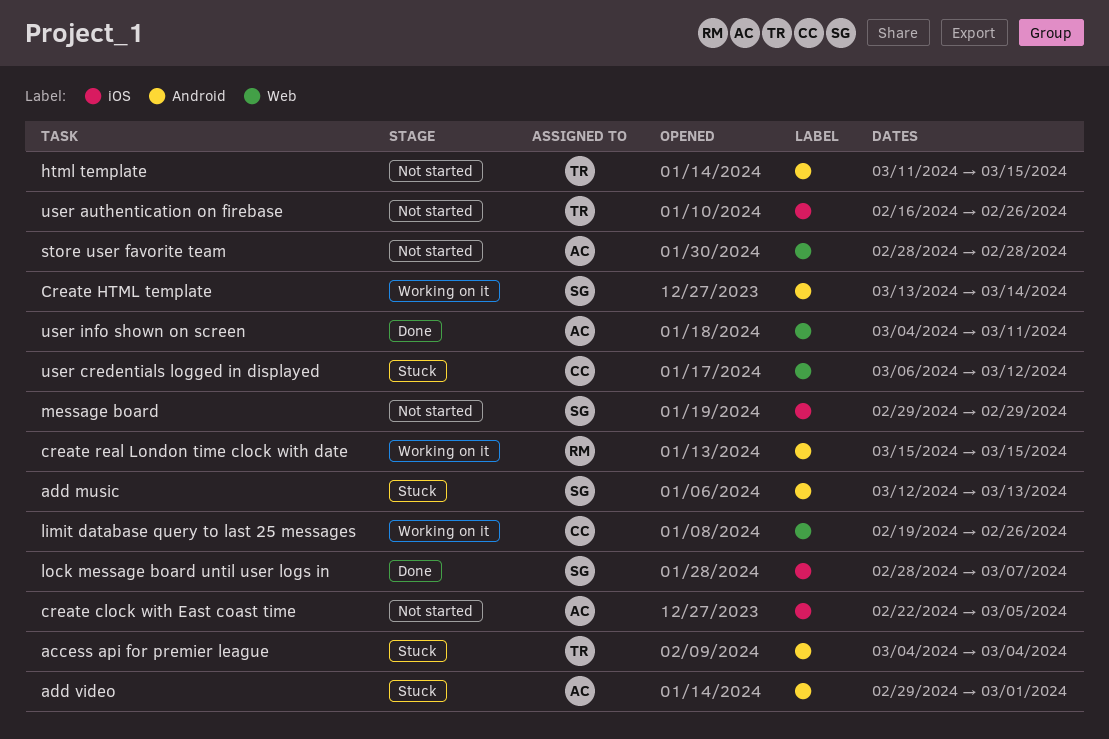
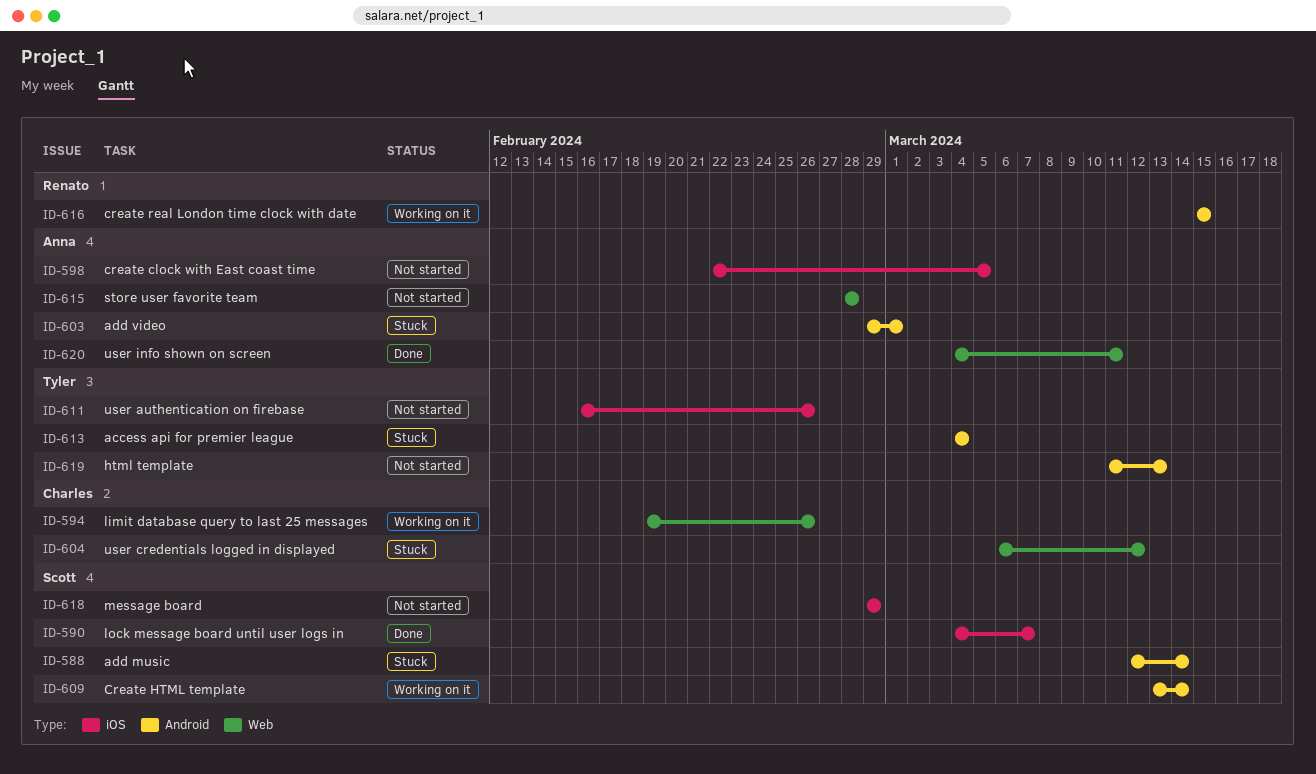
add music, due: Mar 13 -> Mar 14
html template, due: Mar 15 -> Mar 13
lock message board until user logs in, start: Feb 28 -> Mar 4

